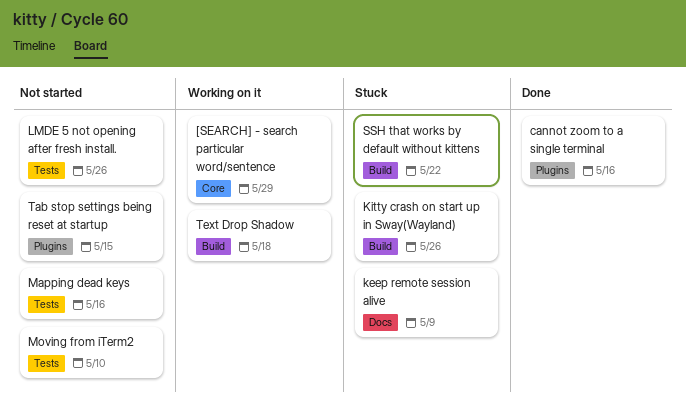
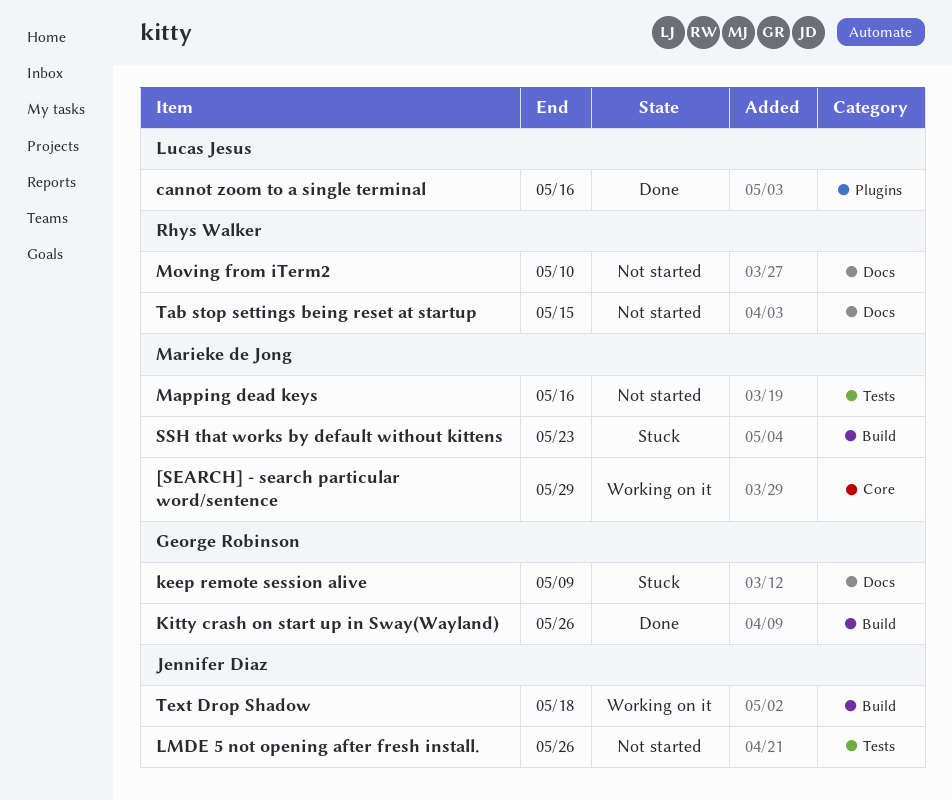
Kitty crash on start up in Sway(Wayland), status: Stuck -> Done
Moving from iTerm2, label: Tests -> Docs
SSH that works by default without kittens, due: May 22 -> May 23
Tab stop settings being reset at startup, label: Plugins -> Docs

